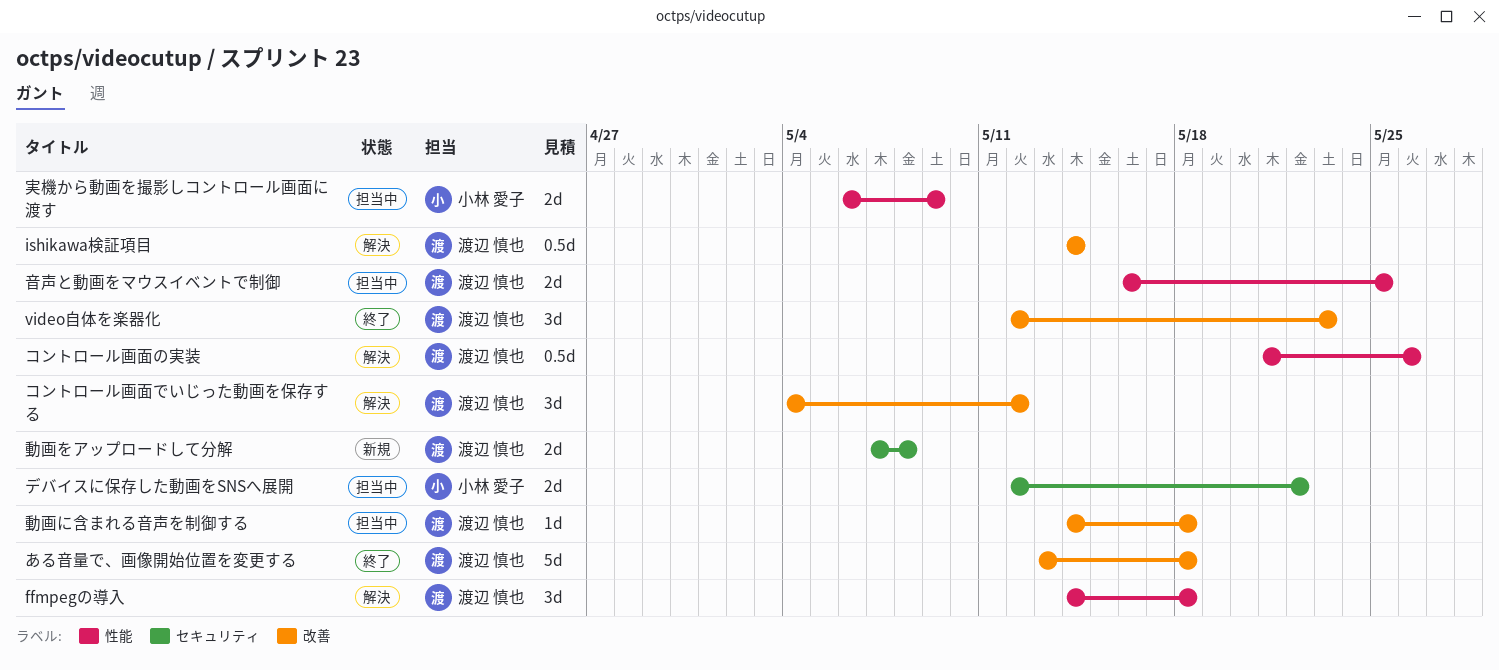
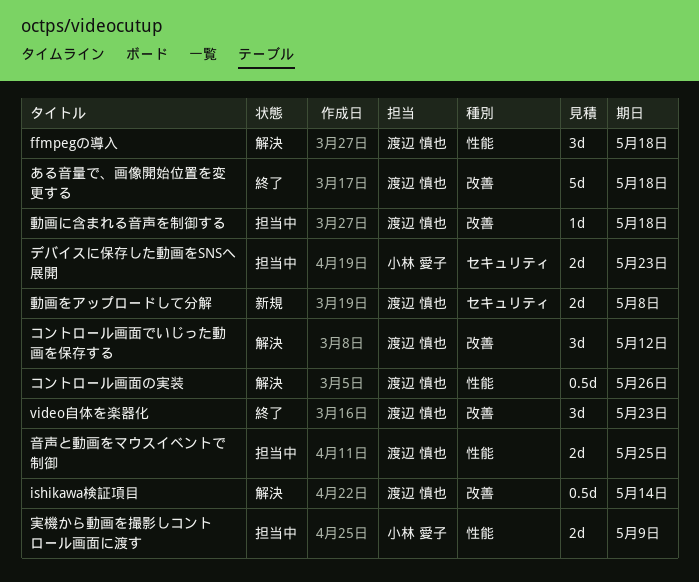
デバイスに保存した動画をSNSへ展開, due: May 22 -> May 23

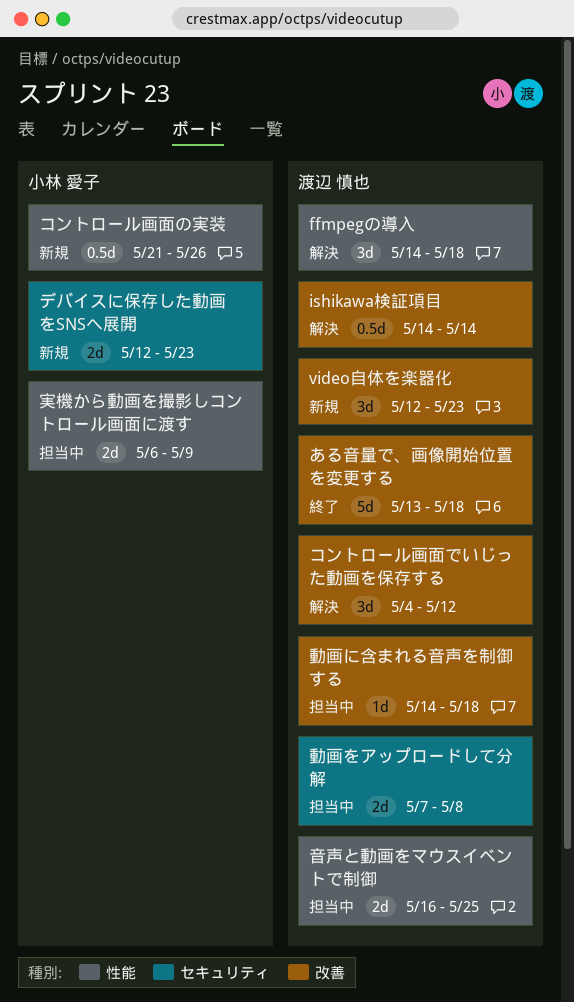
video自体を楽器化, status: 終了 -> 新規
コントロール画面の実装, status: 解決 -> 新規
コントロール画面の実装, owner: 渡辺 慎也 -> 小林 愛子
デバイスに保存した動画をSNSへ展開, status: 担当中 -> 新規
動画をアップロードして分解, status: 新規 -> 担当中

